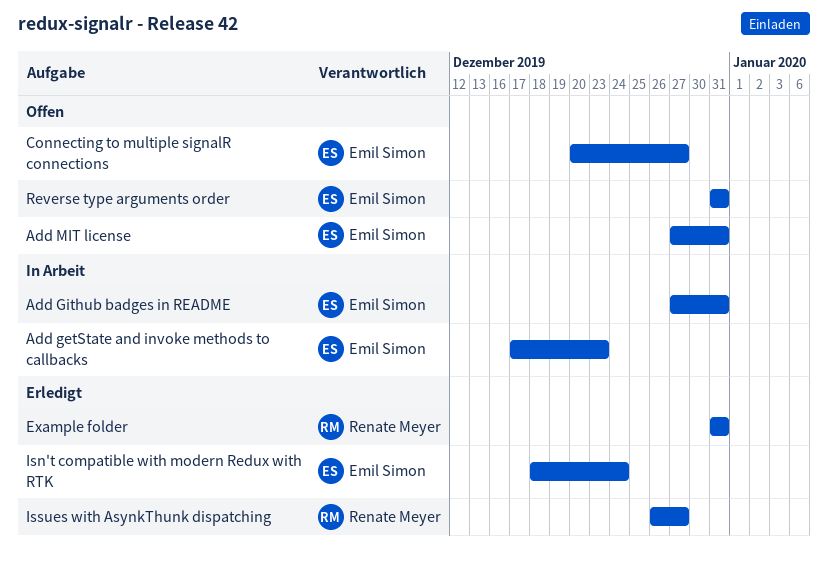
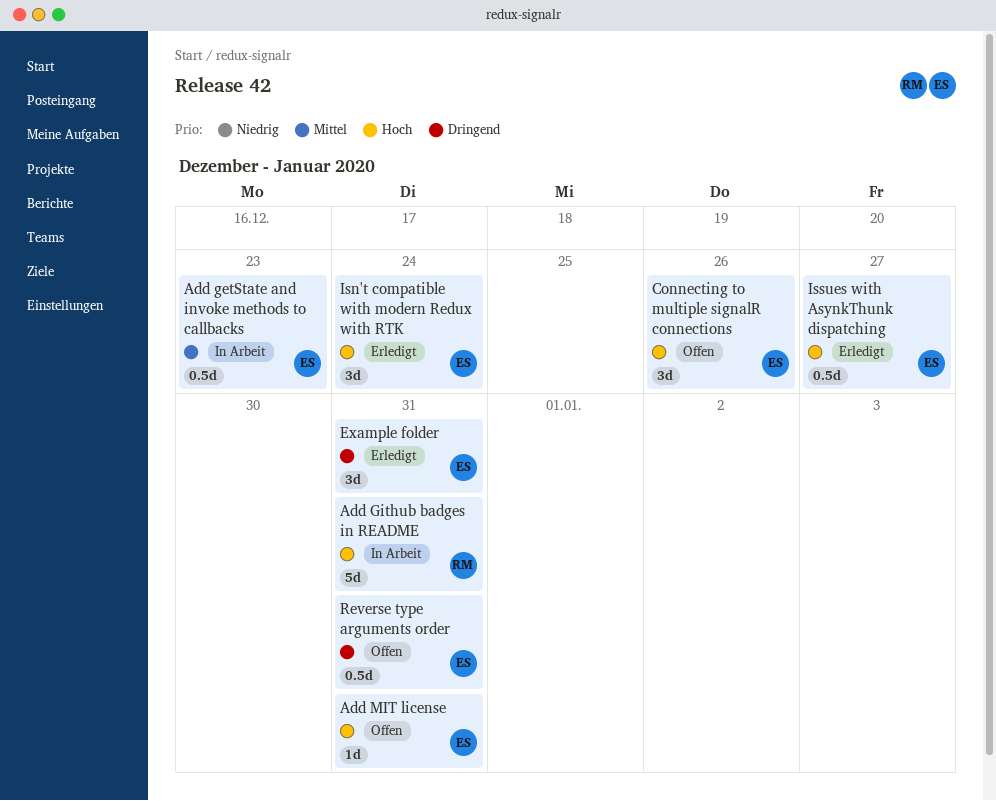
Add Github badges in README, owner: Emil Simon -> Renate Meyer
Connecting to multiple signalR connections, due: Dec 27 -> Dec 26
Example folder, owner: Renate Meyer -> Emil Simon
Issues with AsynkThunk dispatching, owner: Renate Meyer -> Emil Simon

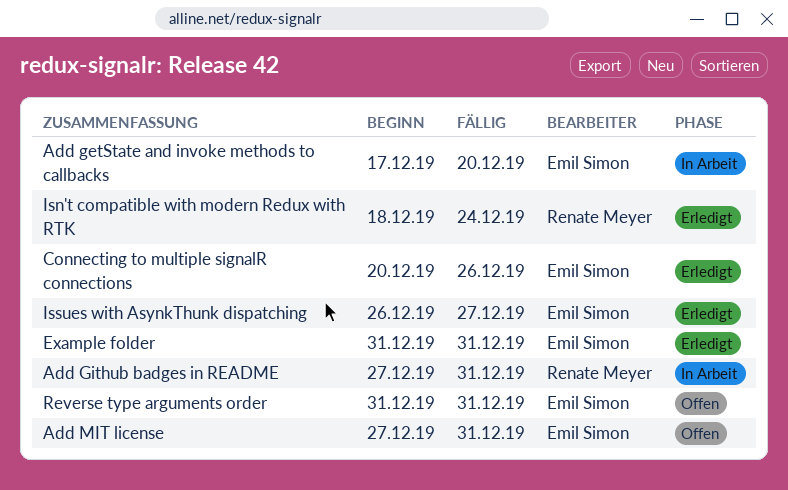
Add getState and invoke methods to callbacks, due: Dec 23 -> Dec 20
Connecting to multiple signalR connections, status: Offen -> Erledigt
Isn't compatible with modern Redux with RTK, owner: Emil Simon -> Renate Meyer

